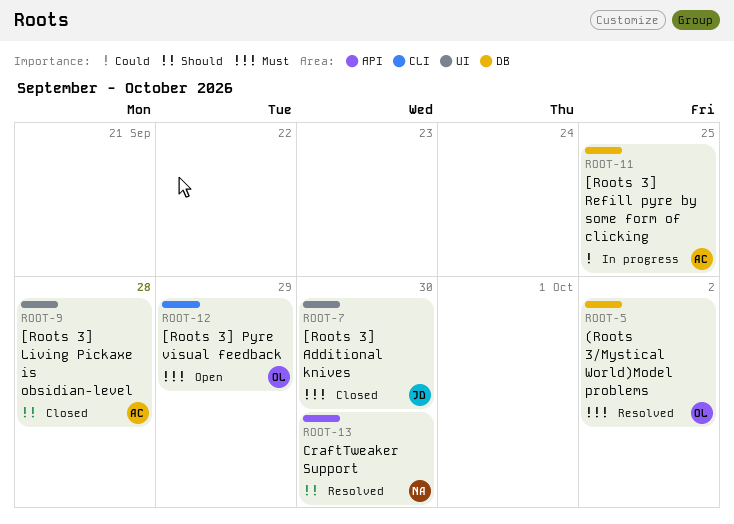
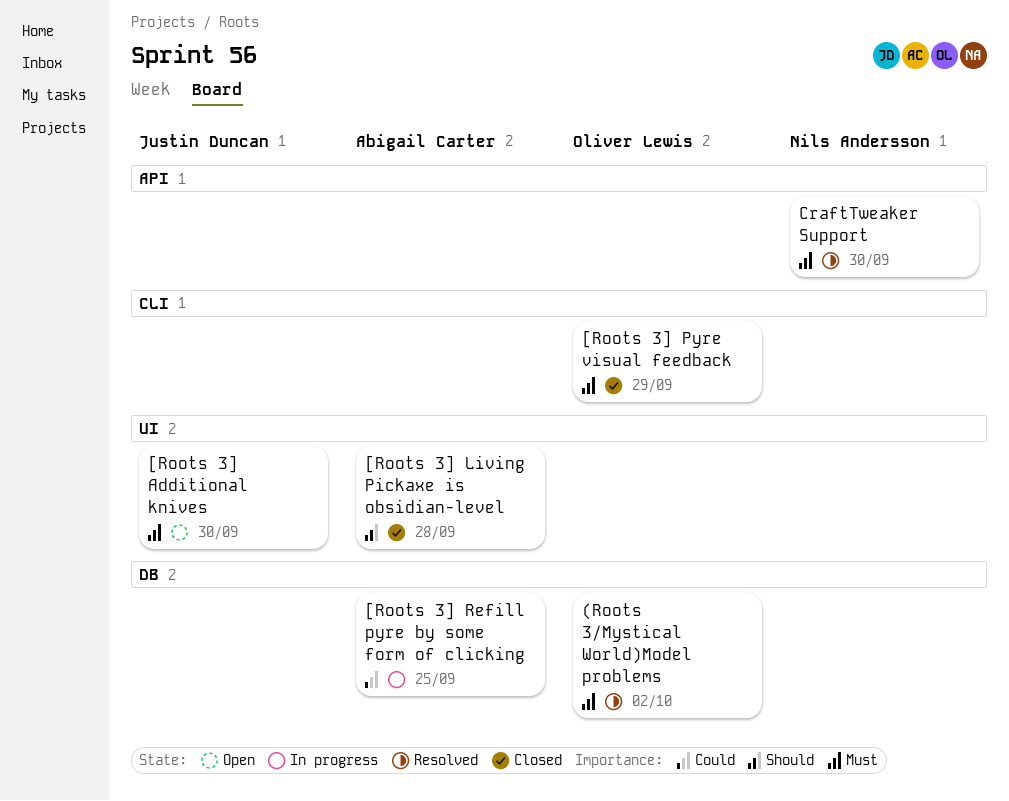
[Roots 3] Additional knives, status: Closed -> Open
[Roots 3] Pyre visual feedback, status: Open -> Closed
CraftTweaker Support, priority: Should -> Must

